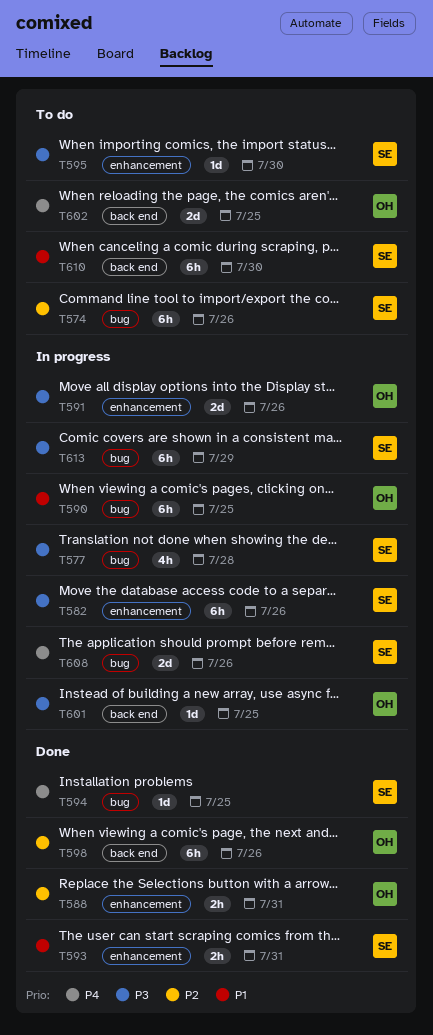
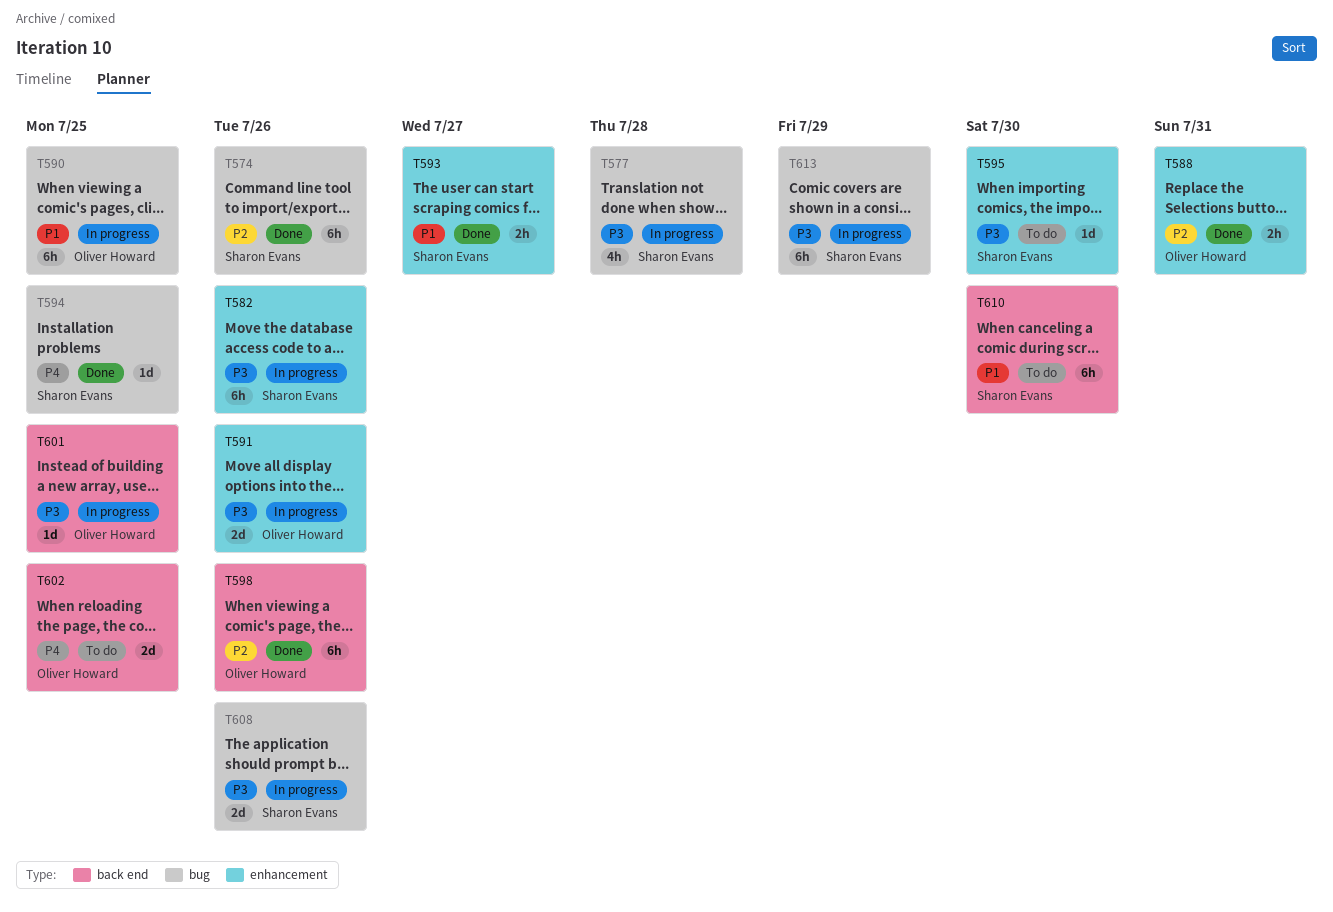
T574, status: To do -> Done
T593, due: Jul 31 -> Jul 27
T608, priority: P4 -> P3

